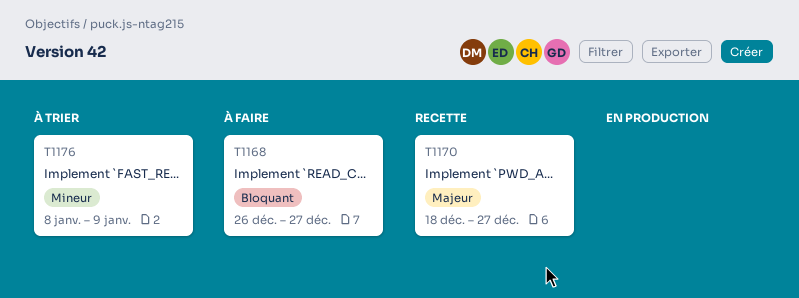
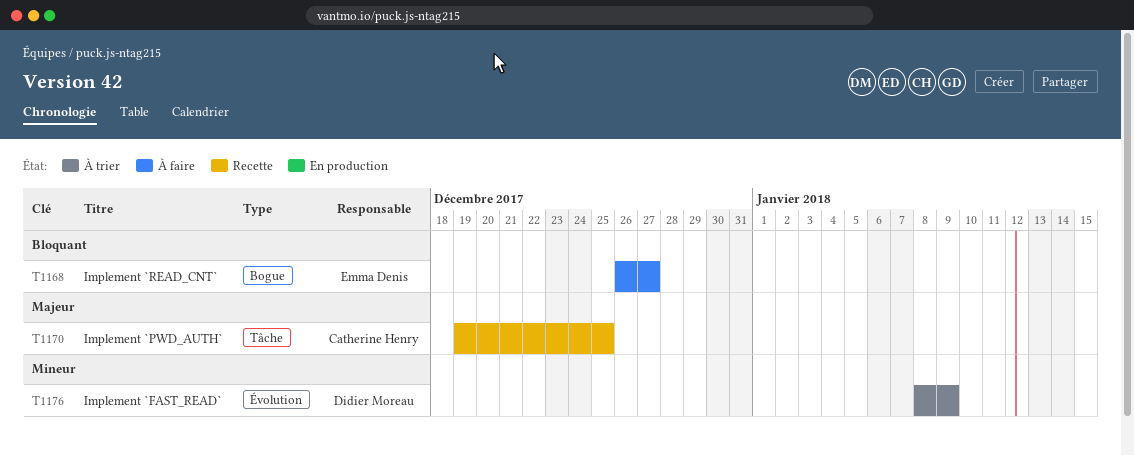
T1170, start: Dec 18 -> Dec 19
T1170, due: Dec 27 -> Dec 25

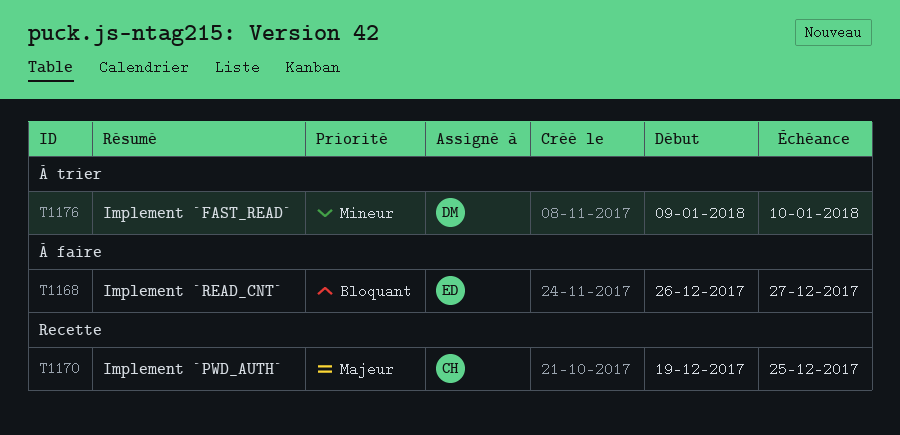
T1176, start: Jan 8 -> Jan 9
T1176, due: Jan 9 -> Jan 10

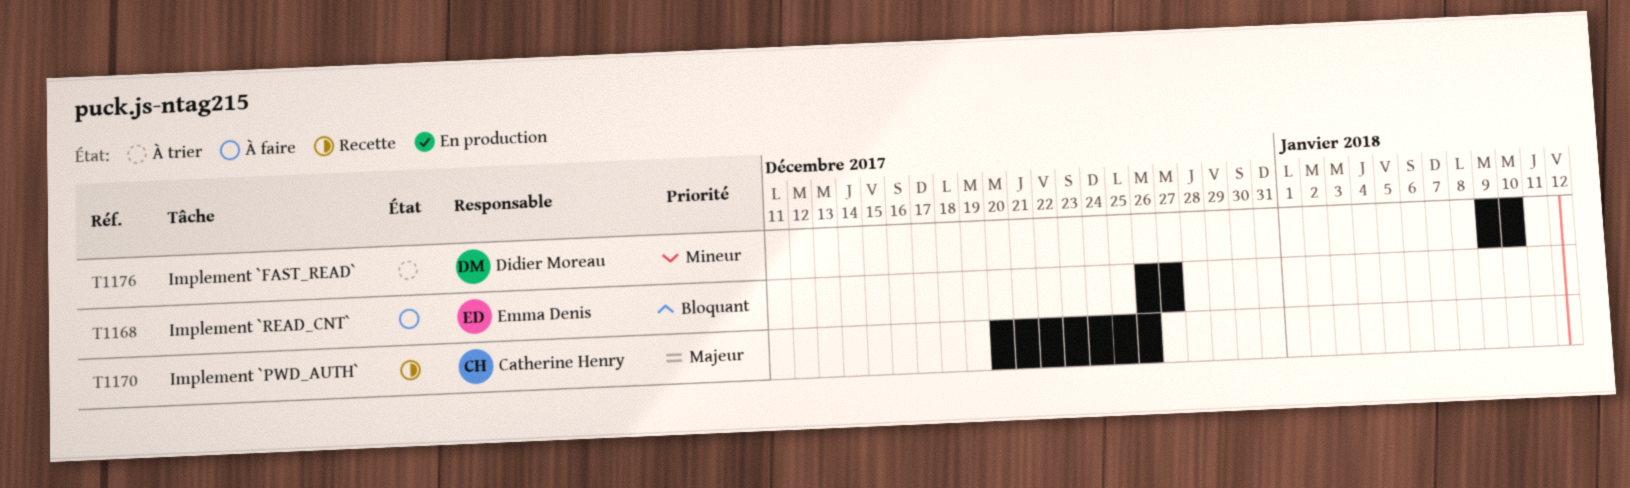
T1170, start: Dec 19 -> Dec 20
T1170, due: Dec 25 -> Dec 26

